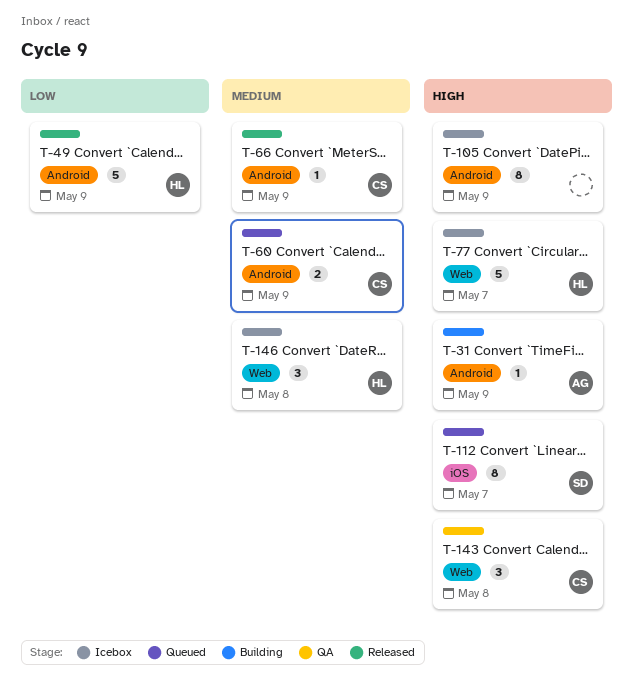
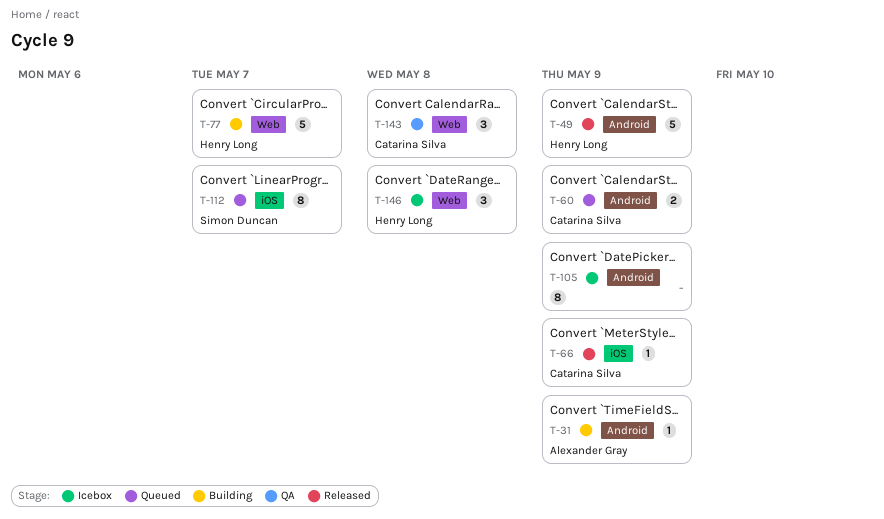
T-66, label: Android -> iOS
T-77, status: Icebox -> Building

